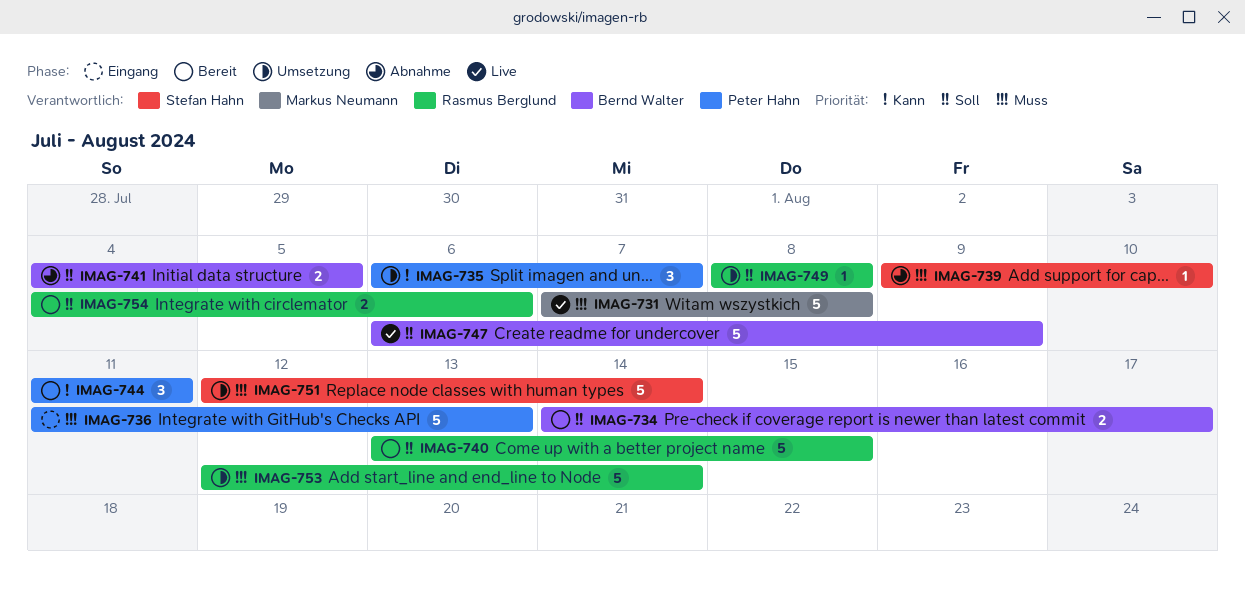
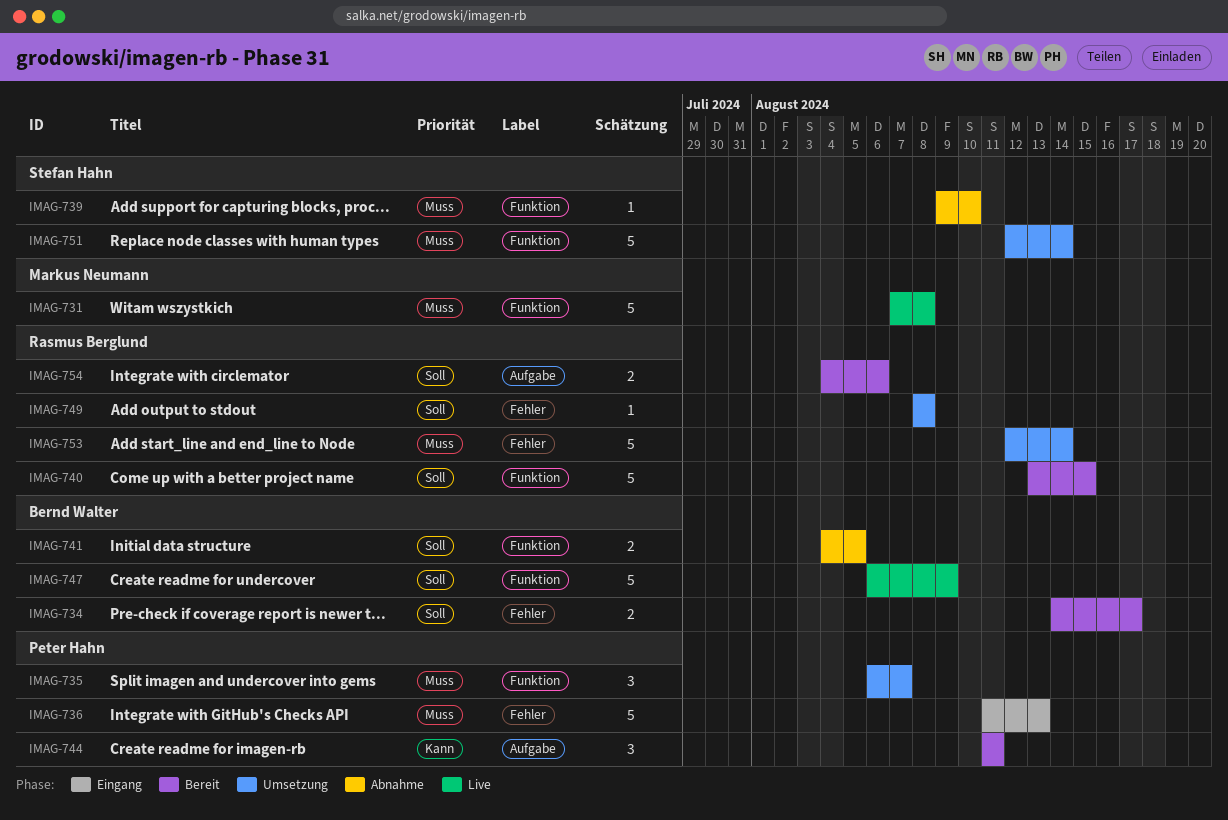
IMAG-735, priority: Kann -> Muss

